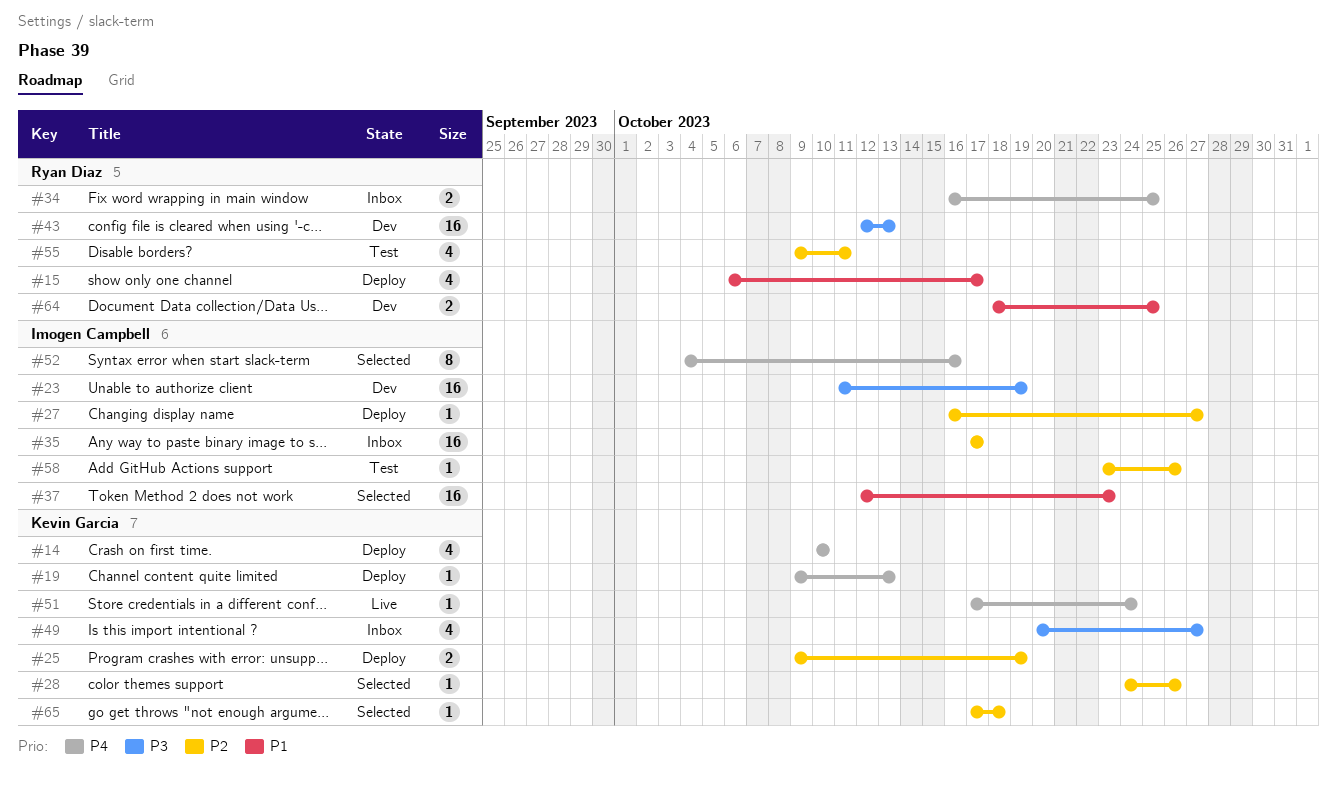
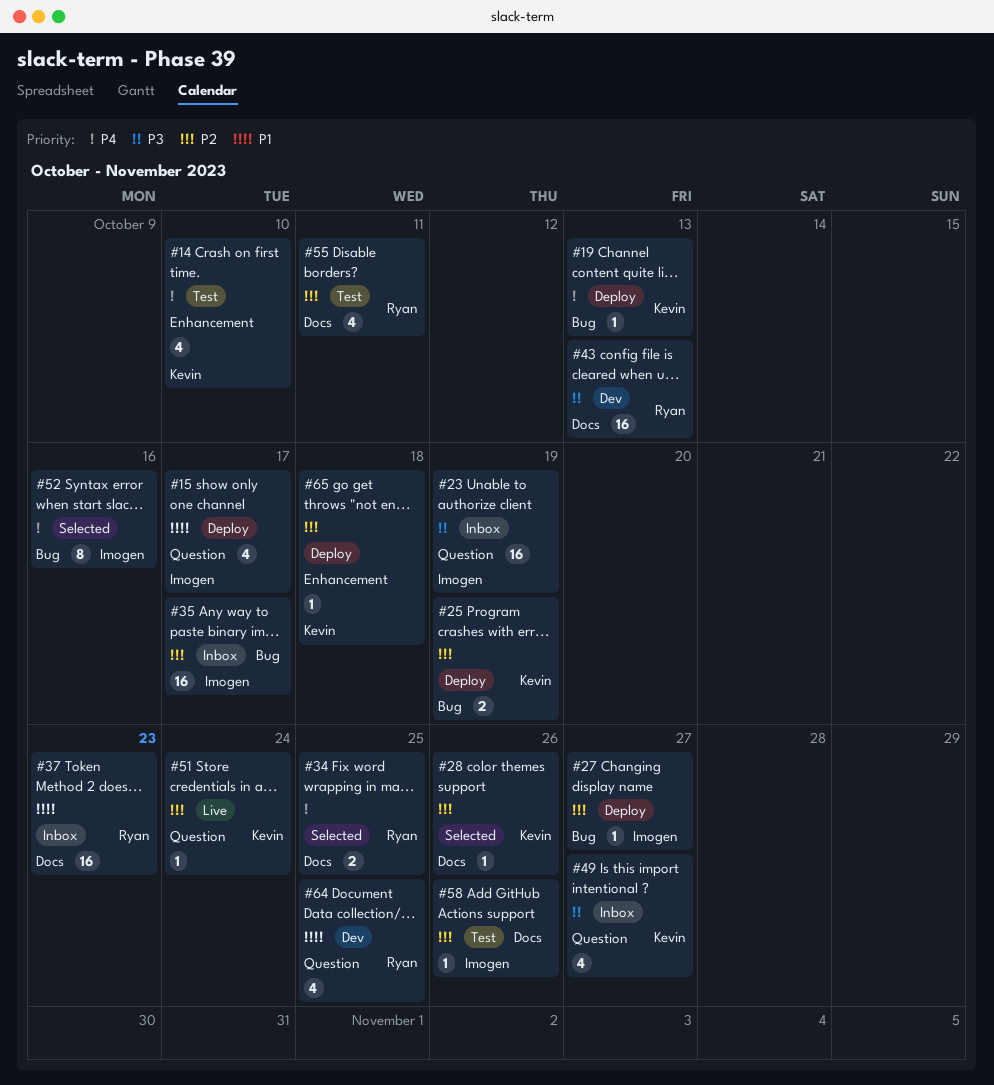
#14, status: Deploy -> Test
#15, owner: Ryan Diaz -> Imogen Campbell
#23, status: Dev -> Inbox
#34, status: Inbox -> Selected
#37, status: Selected -> Inbox
#37, owner: Imogen Campbell -> Ryan Diaz
#51, priority: P4 -> P2
#64, estimate: 2 -> 4
#65, status: Selected -> Deploy

